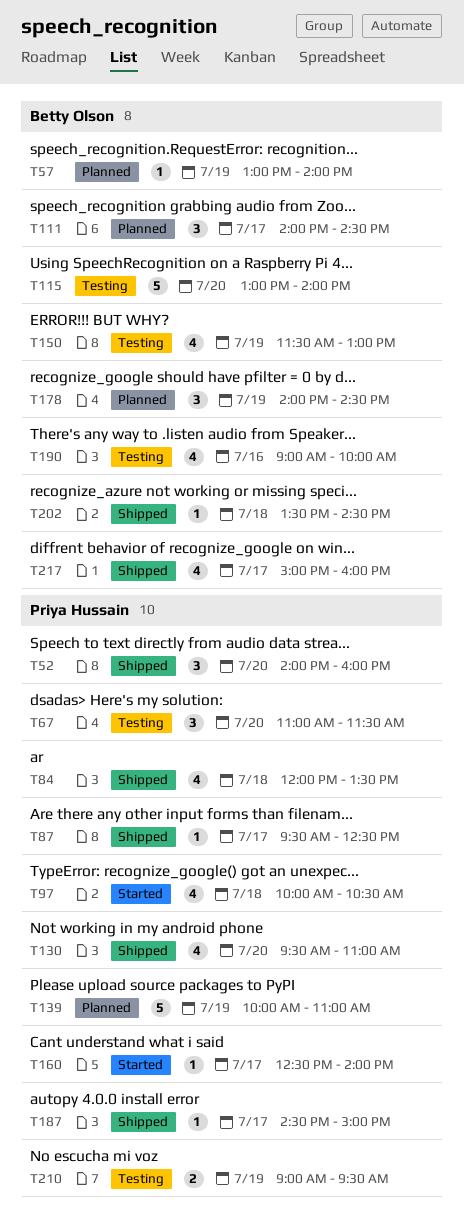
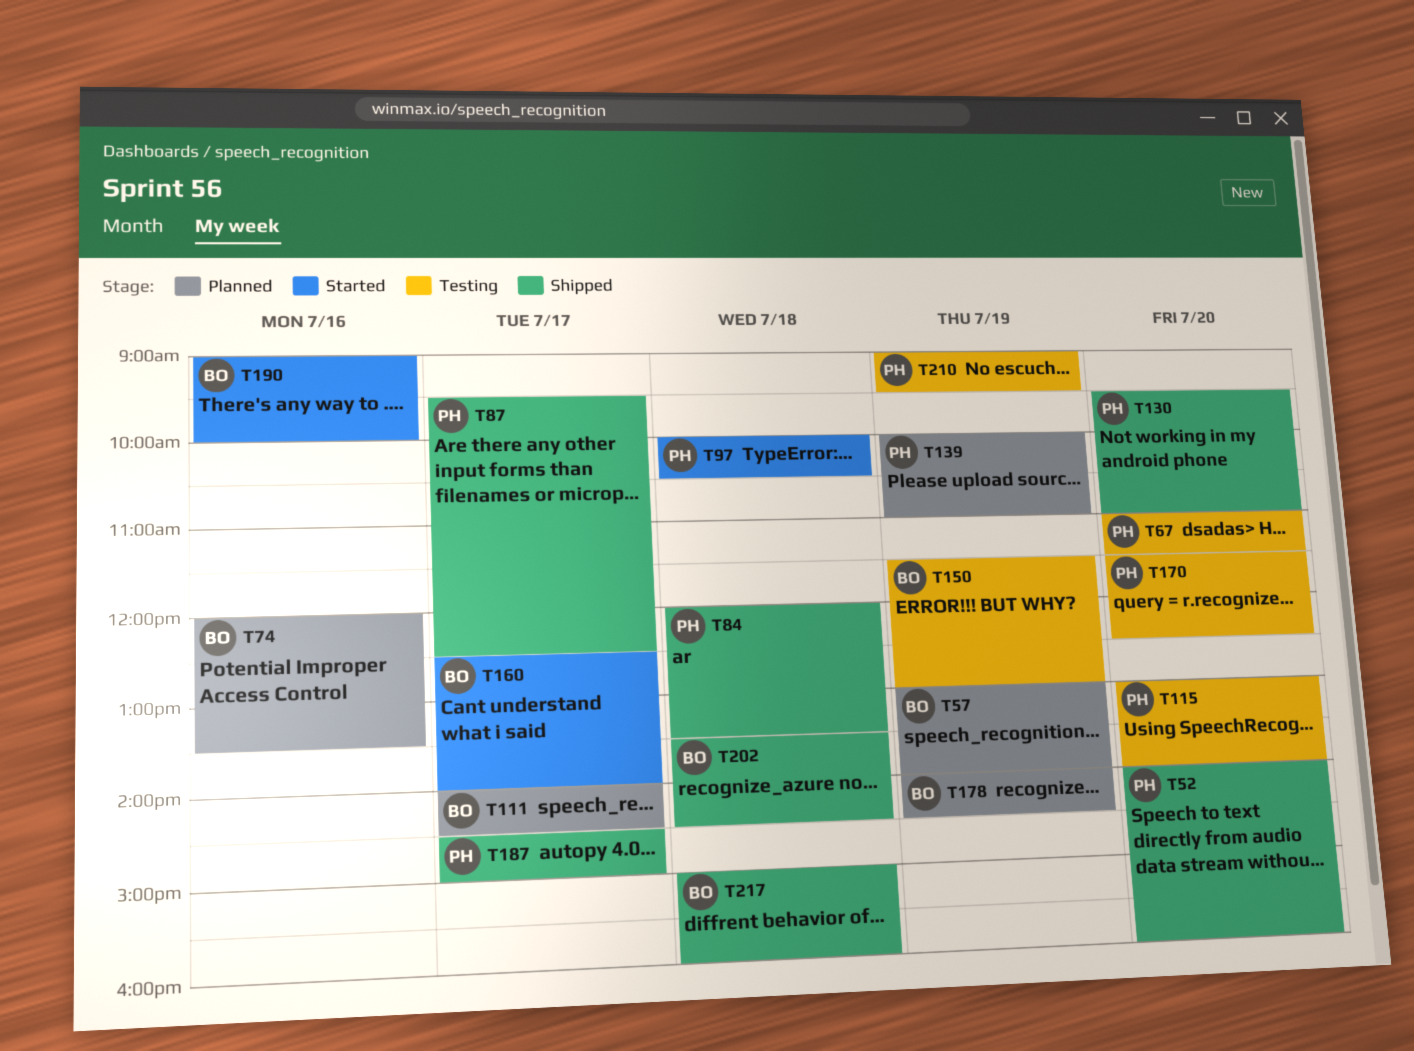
T74: none -> present
T115, owner: Betty Olson -> Priya Hussain
T160, owner: Priya Hussain -> Betty Olson
T170: none -> present
T190, status: Testing -> Started
T217, day: Jul 17 -> Jul 18

